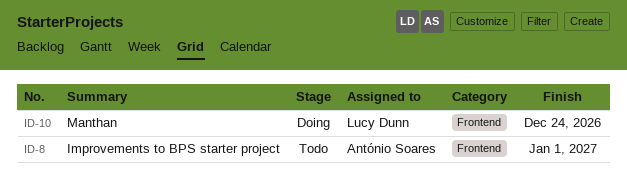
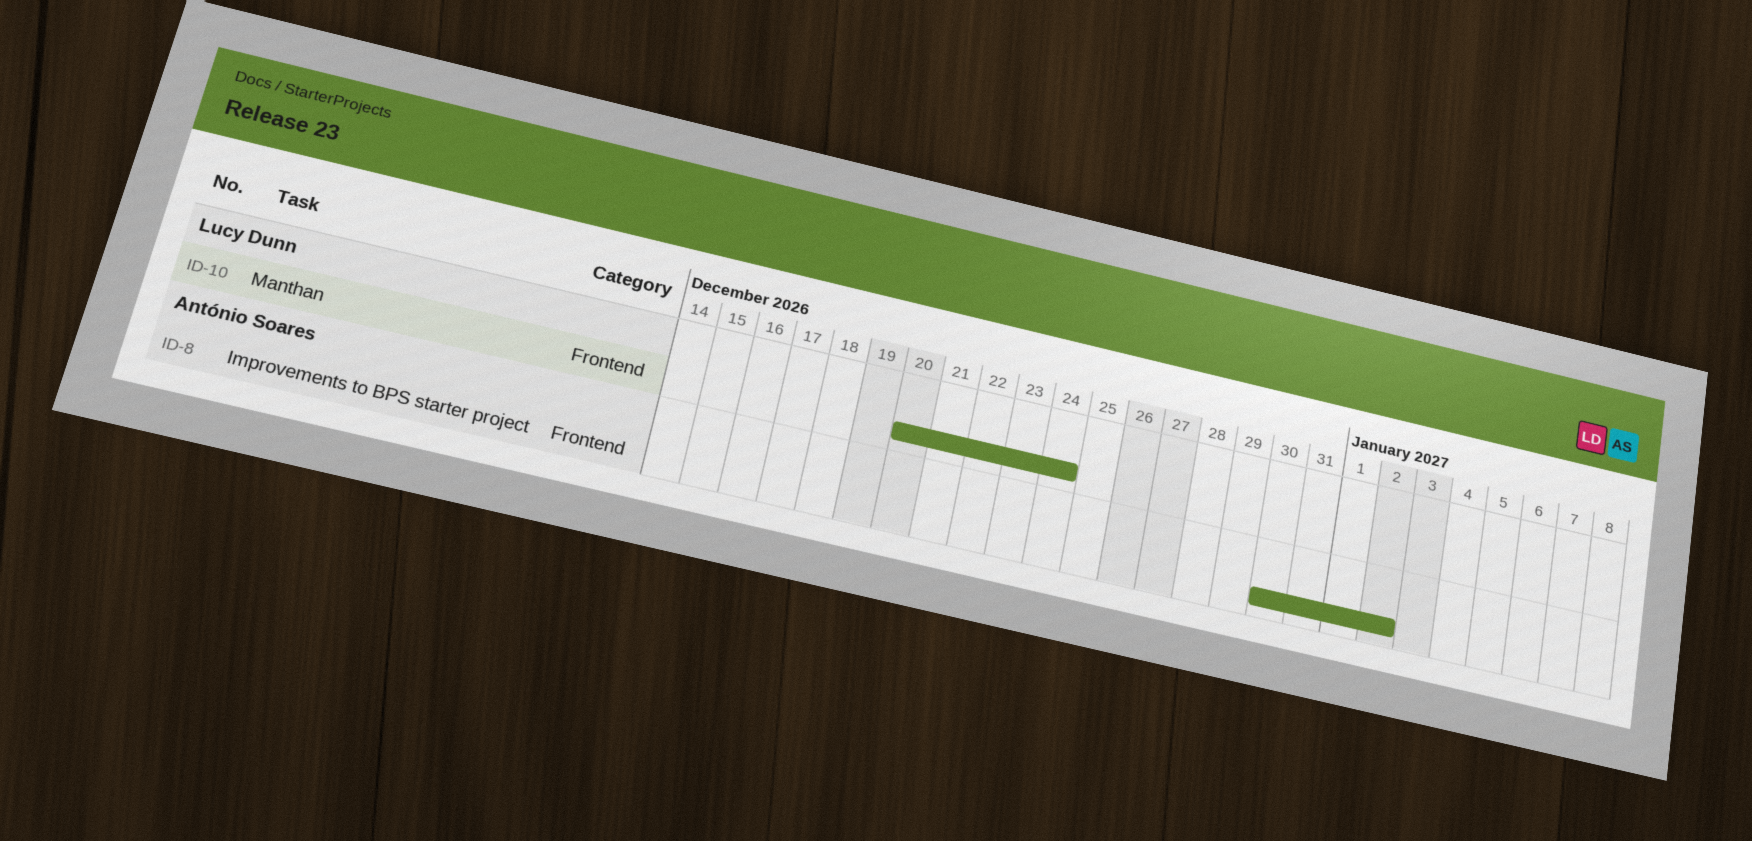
ID-8, due: Jan 1 -> Jan 2

